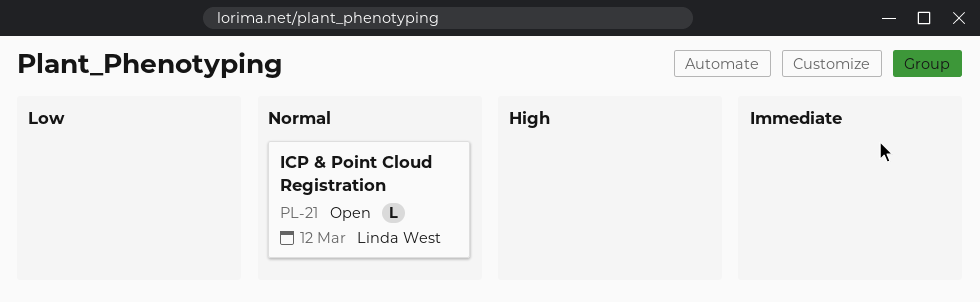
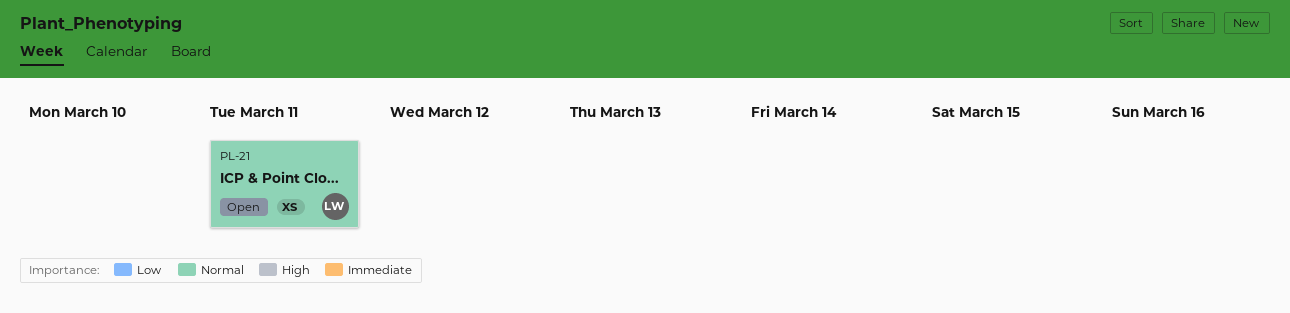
PL-21, estimate: L -> XS
PL-21, due: Mar 12 -> Mar 11

